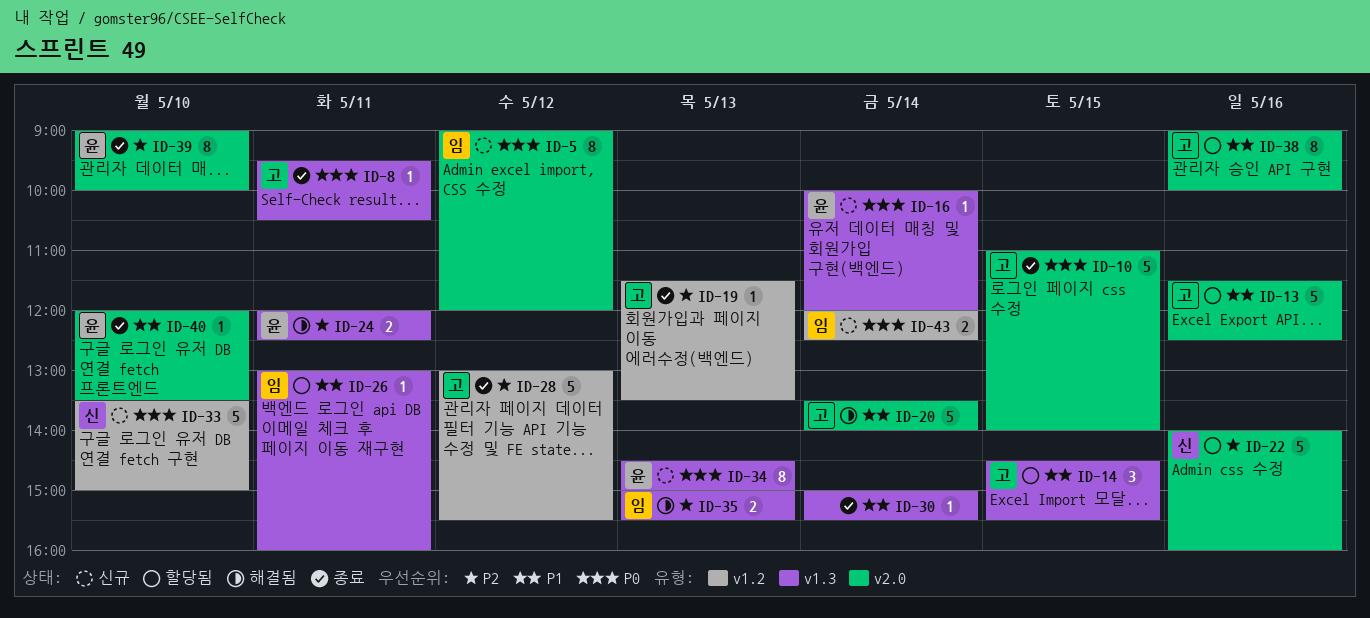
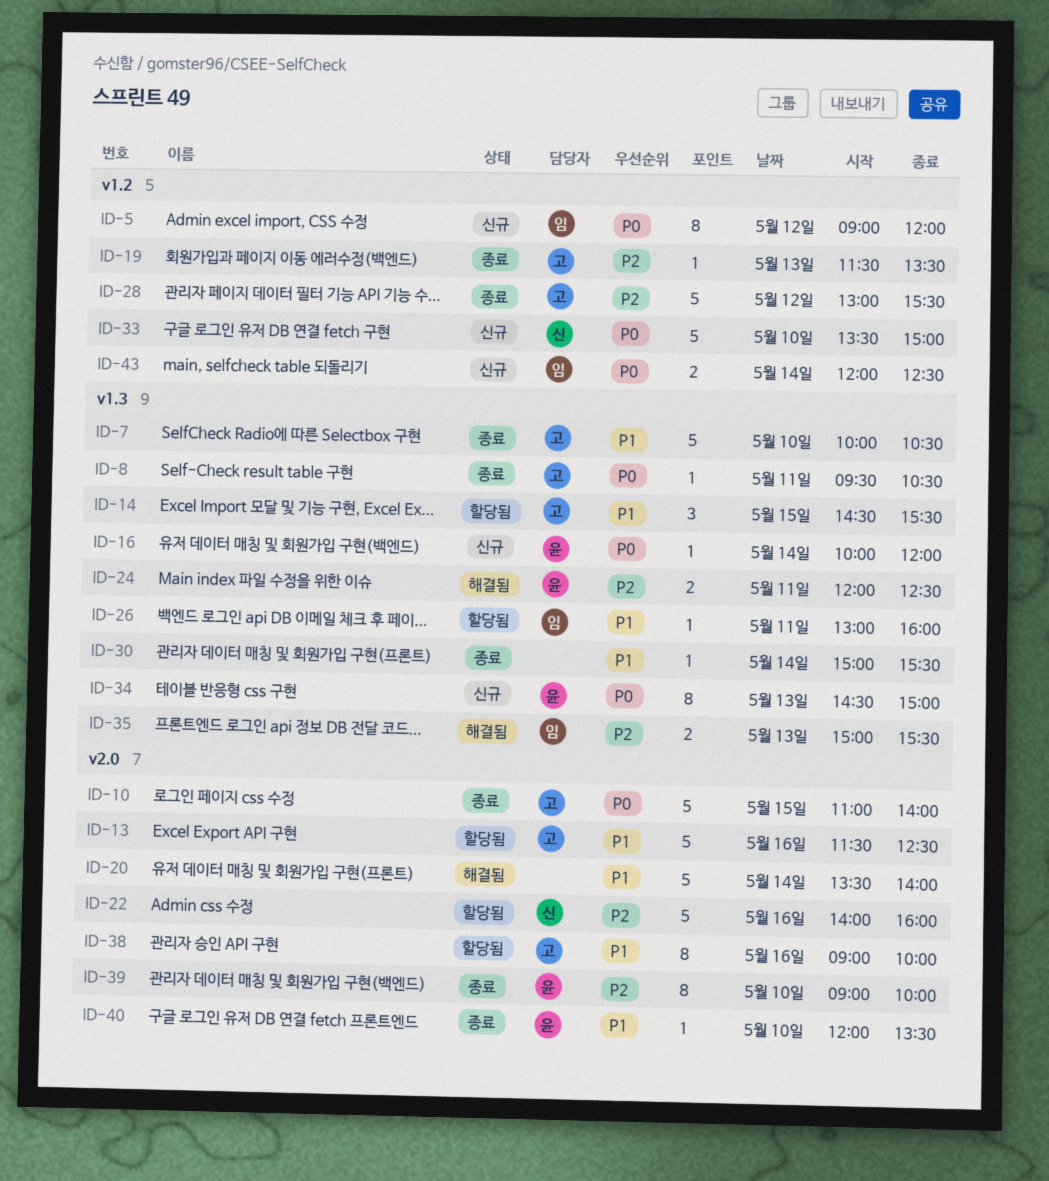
ID-5, label: v2.0 -> v1.2
ID-7: none -> present
ID-20, owner: 고 -> none

